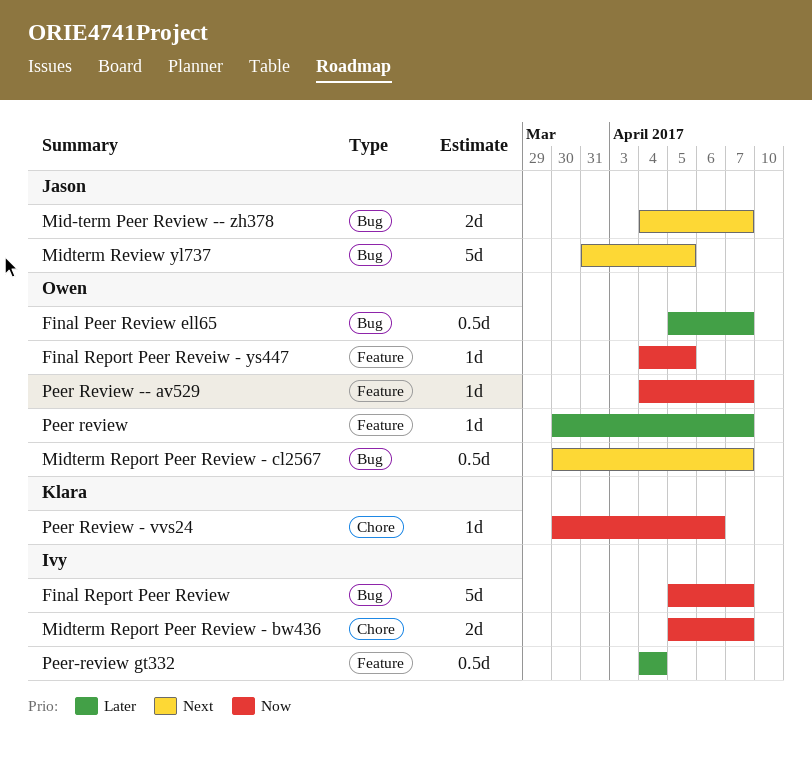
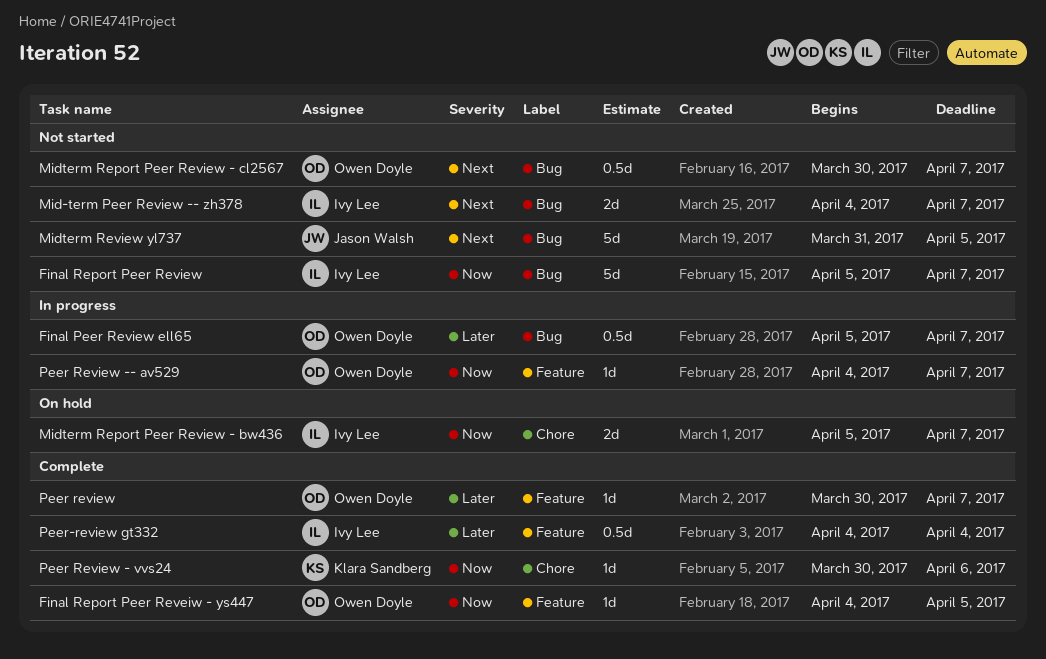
Mid-term Peer Review -- zh378, owner: Jason Walsh -> Ivy Lee

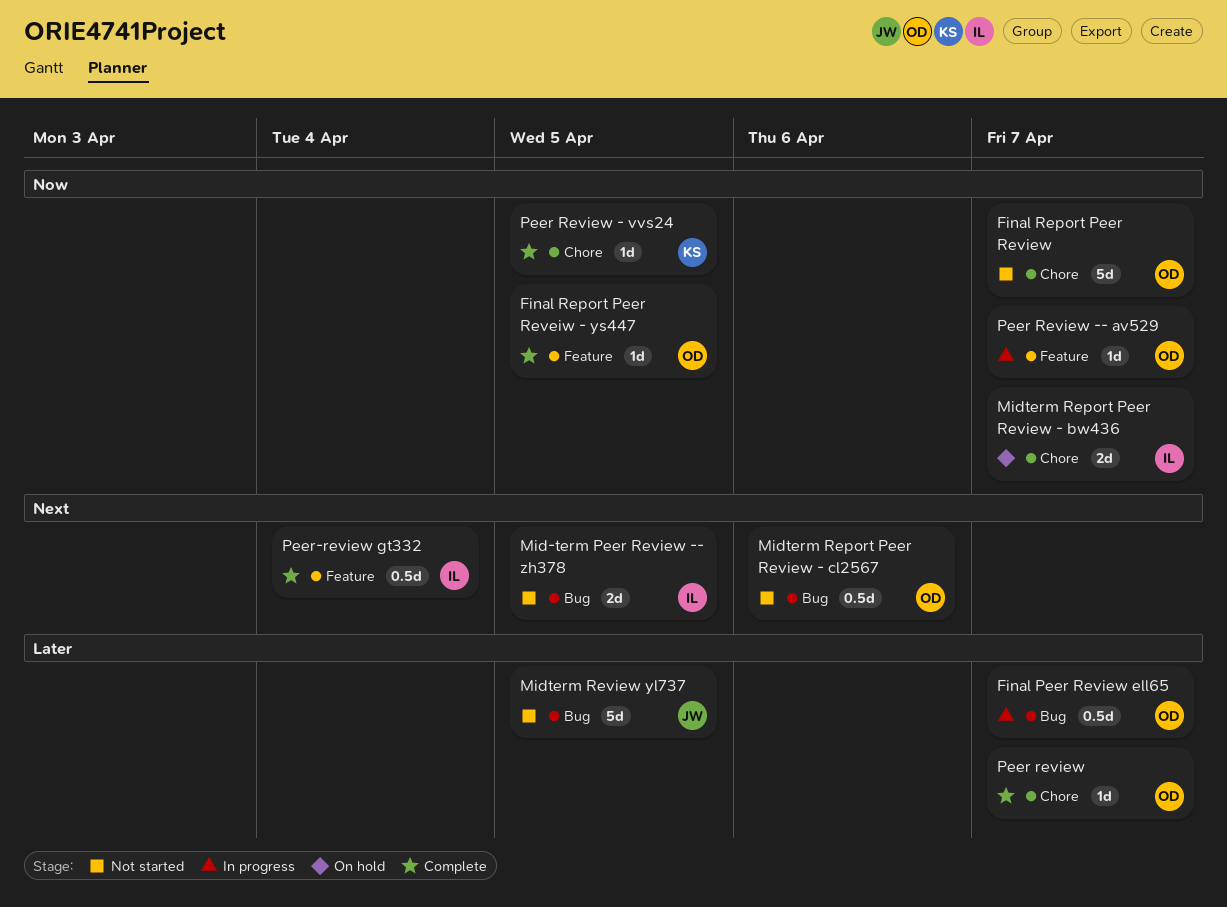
Final Report Peer Review, owner: Ivy Lee -> Owen Doyle
Final Report Peer Review, label: Bug -> Chore
Mid-term Peer Review -- zh378, due: Apr 7 -> Apr 5
Midterm Report Peer Review - cl2567, due: Apr 7 -> Apr 6
Midterm Review yl737, priority: Next -> Later
Peer review, label: Feature -> Chore
Peer Review - vvs24, due: Apr 6 -> Apr 5
Peer-review gt332, priority: Later -> Next

